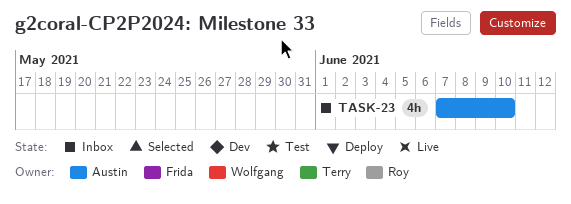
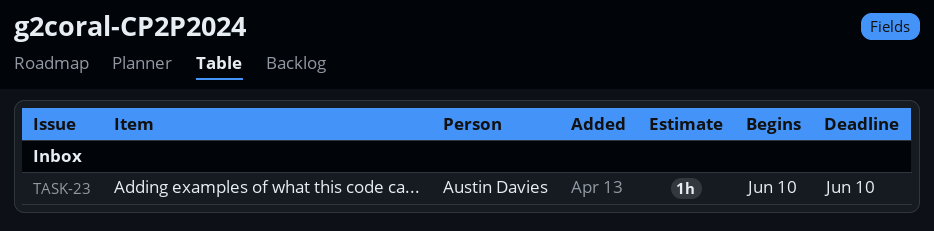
TASK-23, estimate: 4h -> 1h
TASK-23, start: Jun 7 -> Jun 10

